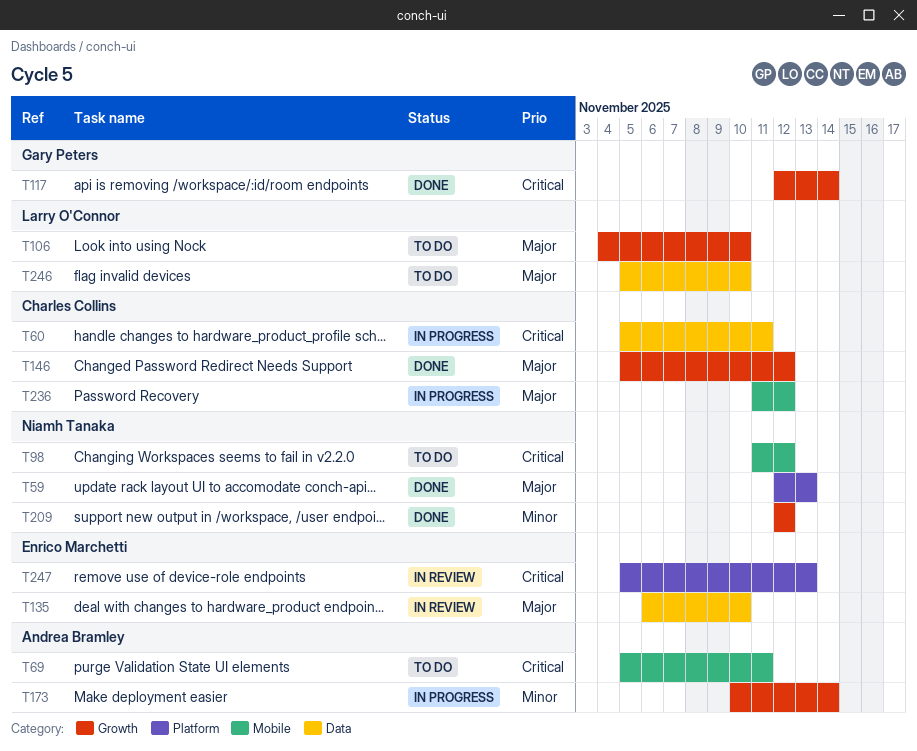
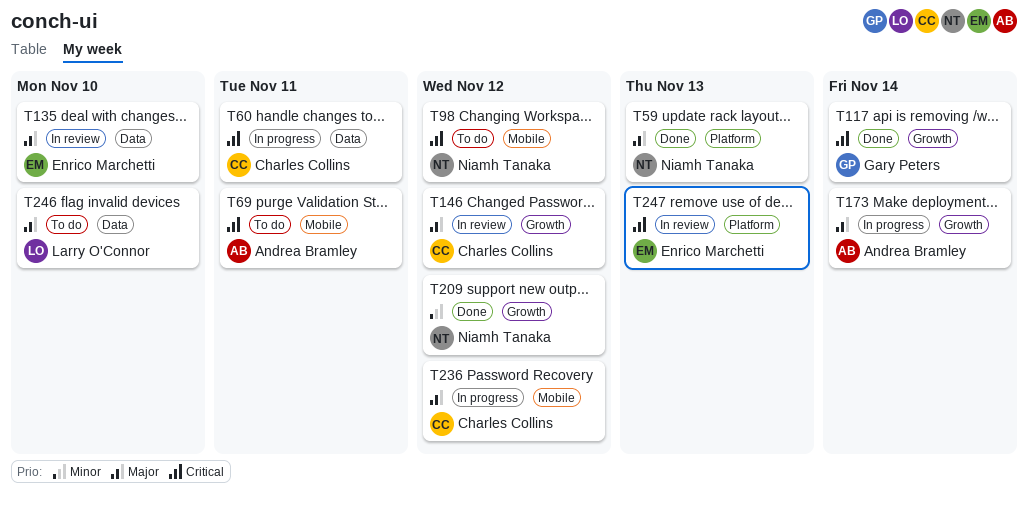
T106: present -> none
T146, status: Done -> In review
T173, priority: Minor -> Major

